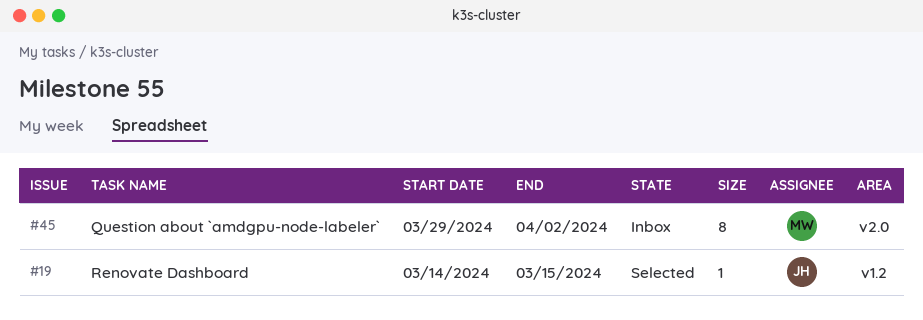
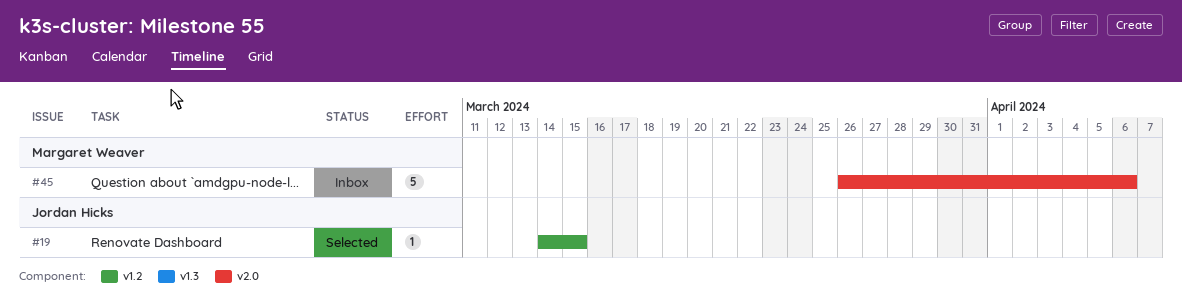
#45, estimate: 8 -> 5
#45, start: Mar 29 -> Mar 26
#45, due: Apr 2 -> Apr 6

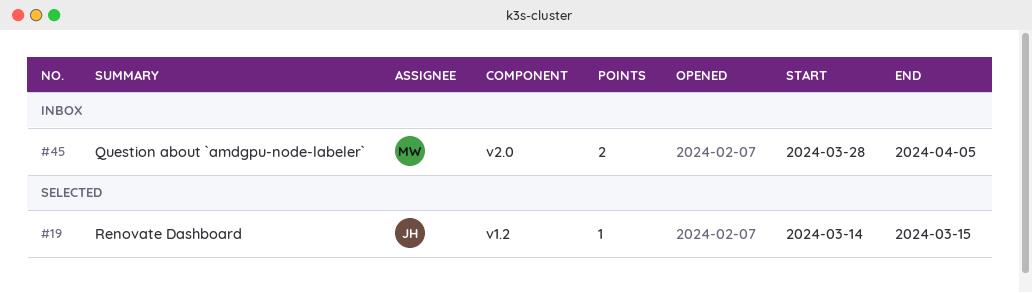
#45, estimate: 5 -> 2
#45, start: Mar 26 -> Mar 28
#45, due: Apr 6 -> Apr 5

